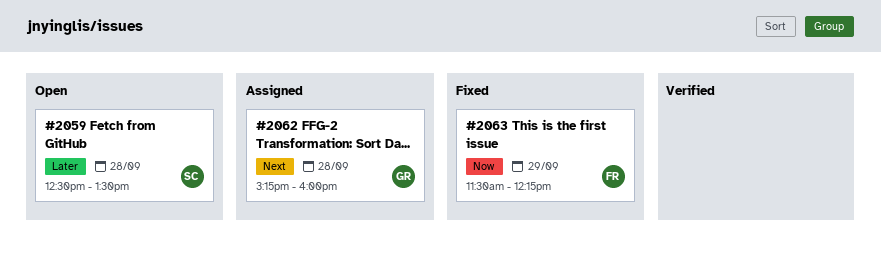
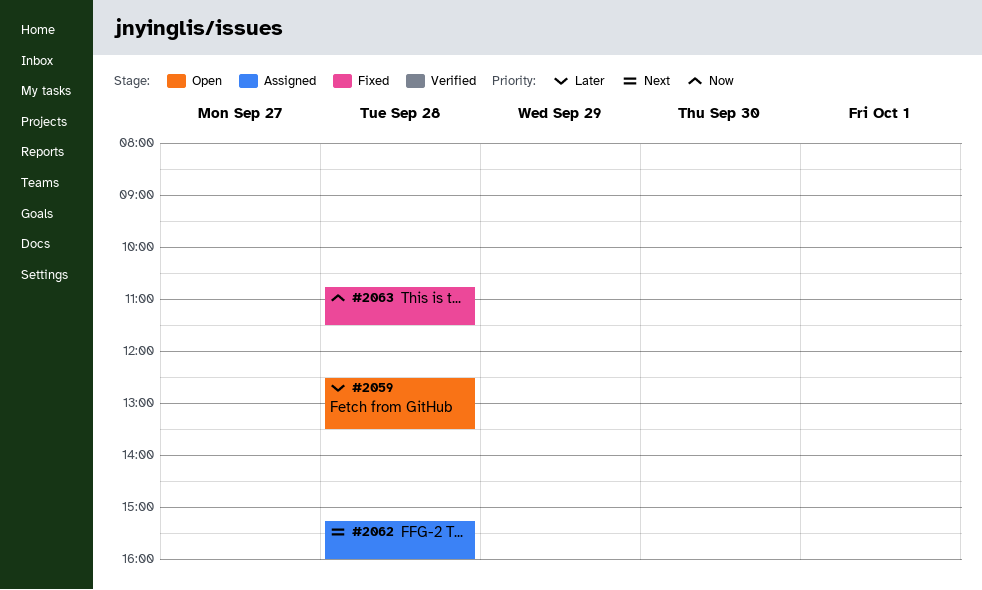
#2063, day: Sep 29 -> Sep 28
#2063, begins: 11:30 -> 10:45
#2063, ends: 12:15 -> 11:30

